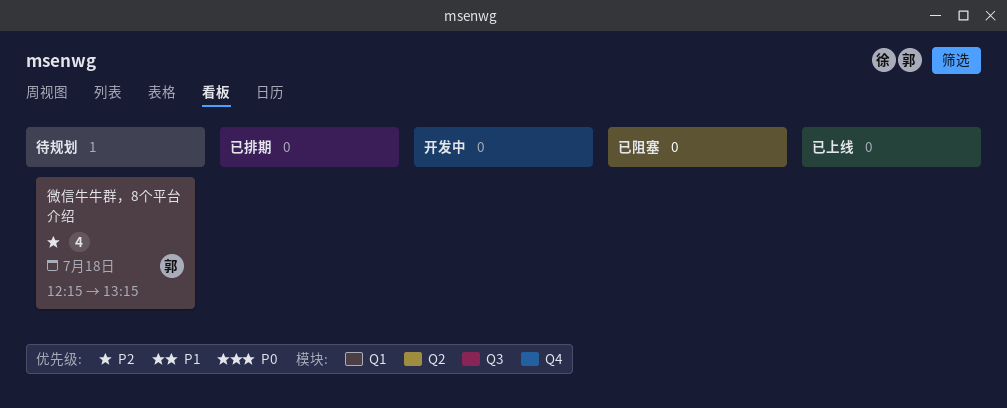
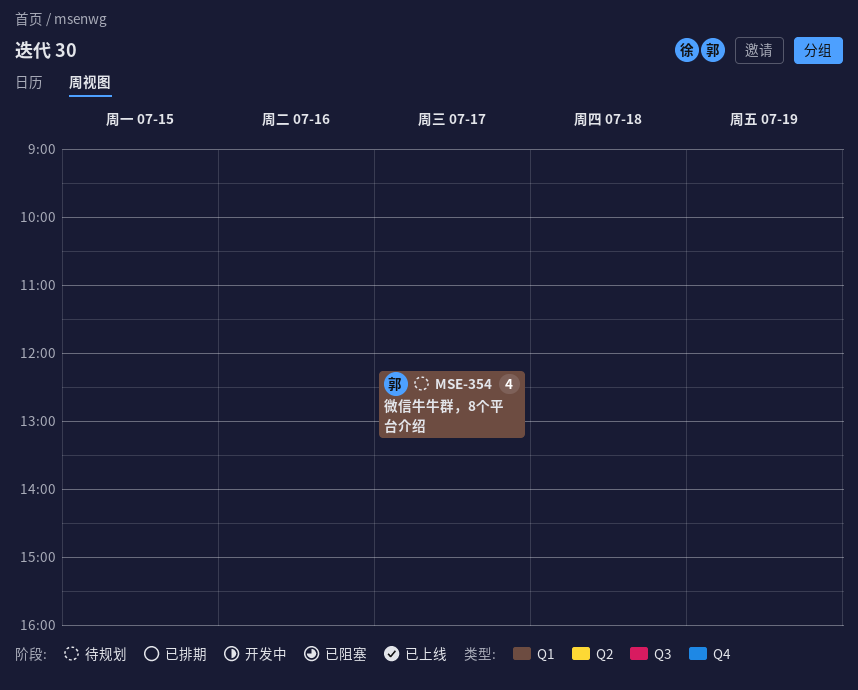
微信牛牛群，8个平台介绍, day: Jul 18 -> Jul 17

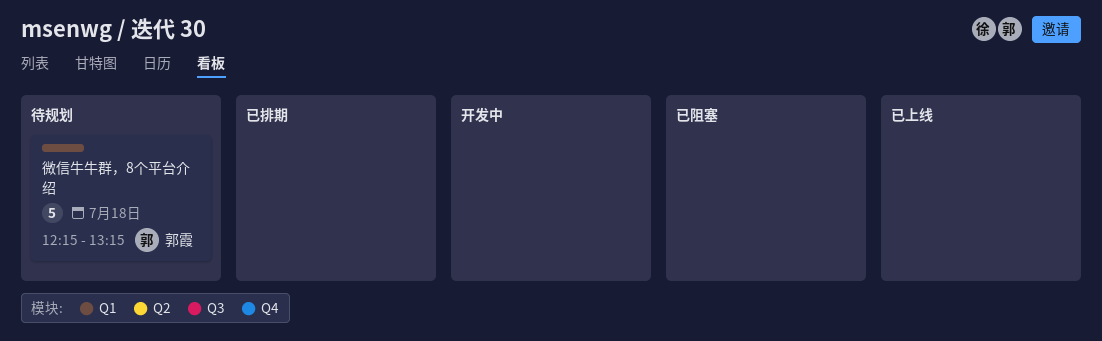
微信牛牛群，8个平台介绍, estimate: 4 -> 5
微信牛牛群，8个平台介绍, day: Jul 17 -> Jul 18

